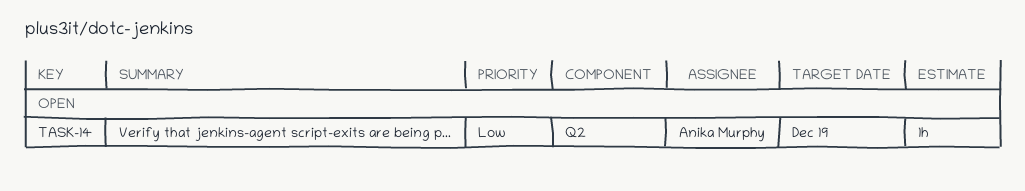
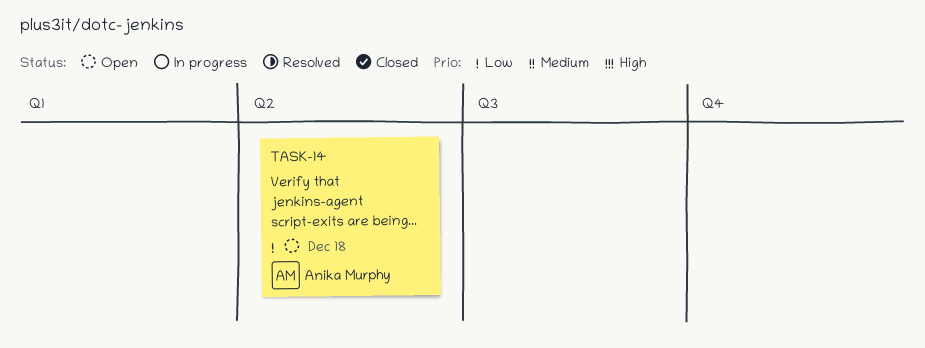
TASK-14, due: Dec 19 -> Dec 18

